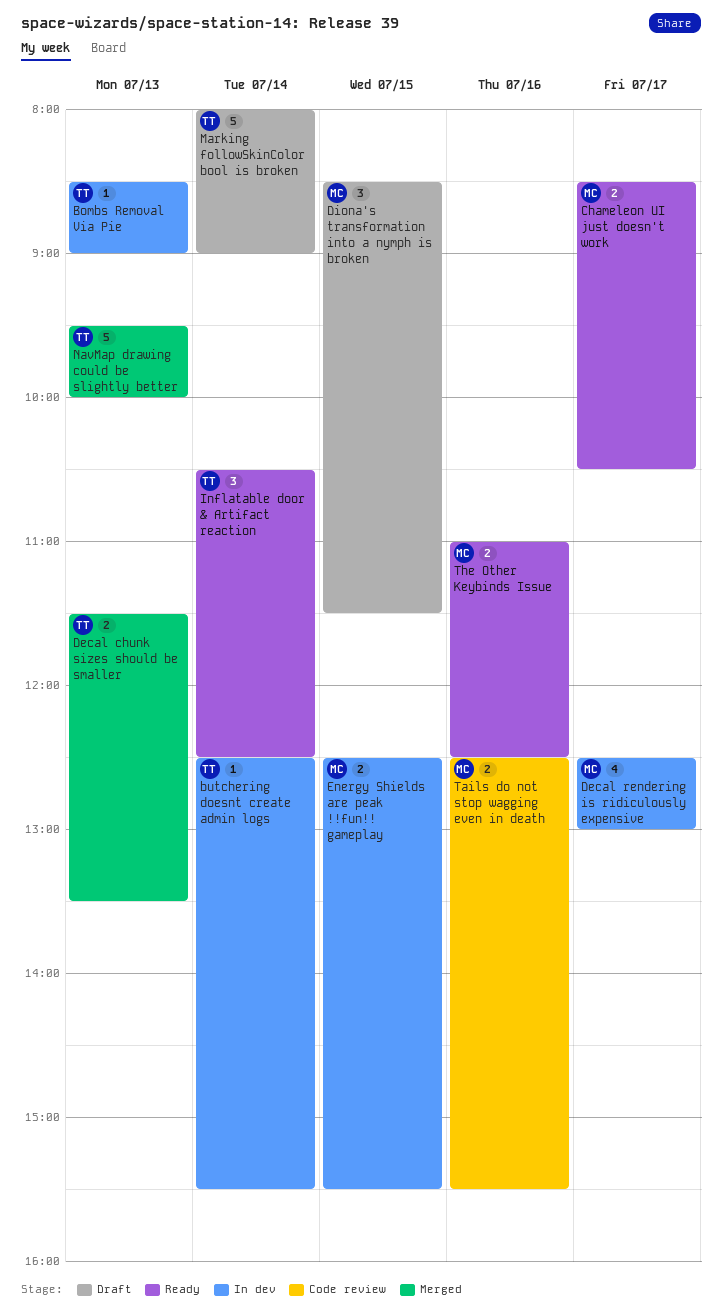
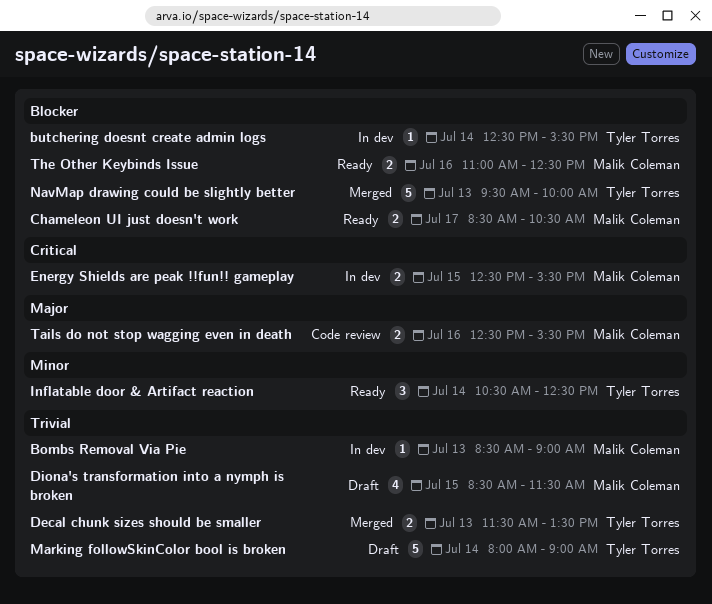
Bombs Removal Via Pie, owner: Tyler Torres -> Malik Coleman
Decal rendering is ridiculously expensive: present -> none
Diona's transformation into a nymph is broken, estimate: 3 -> 4

